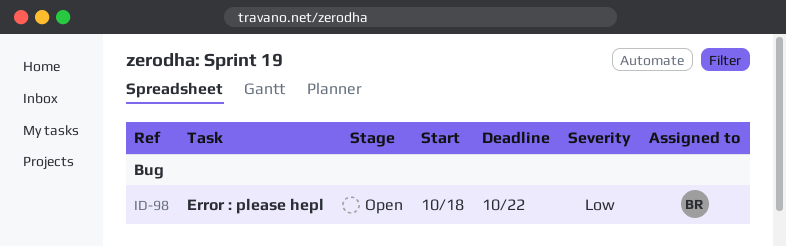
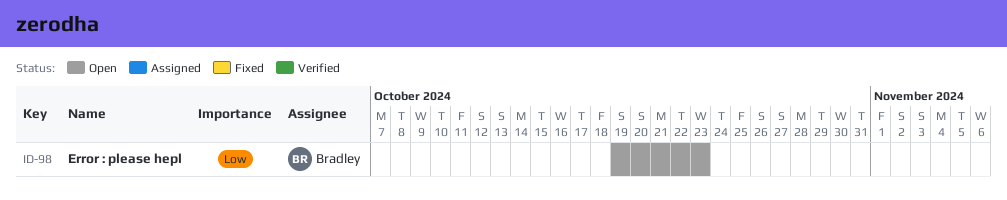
ID-98, start: Oct 18 -> Oct 19
ID-98, due: Oct 22 -> Oct 23

